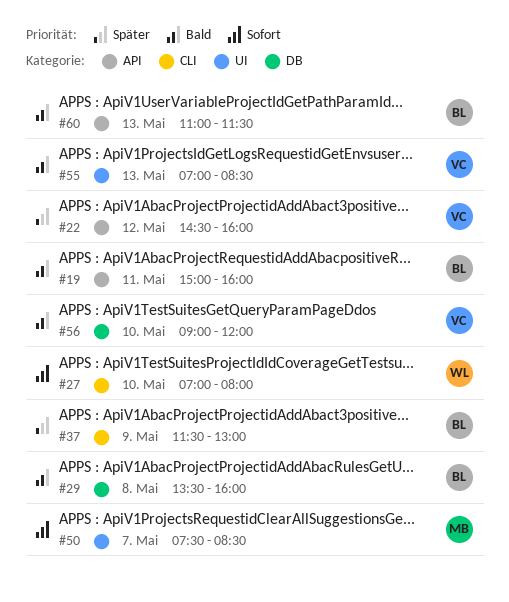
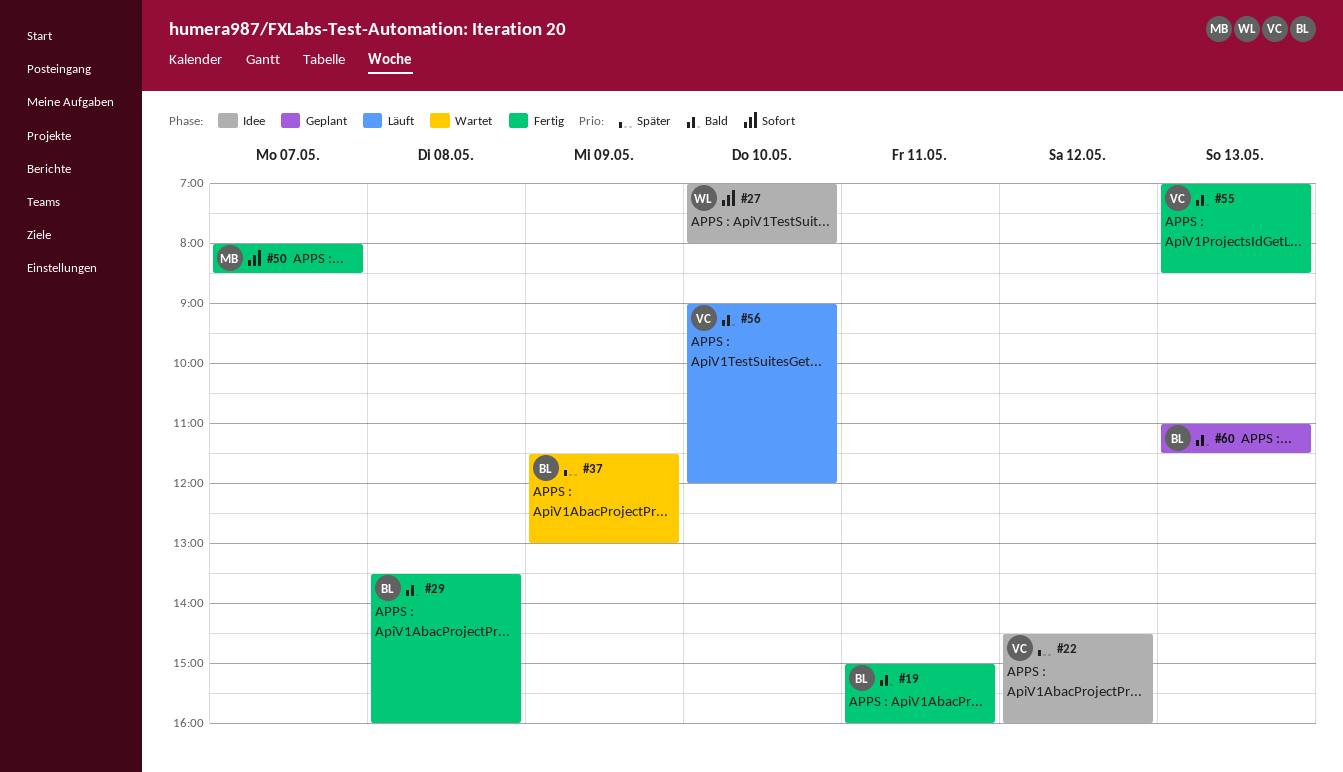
#50, begins: 07:30 -> 08:00

